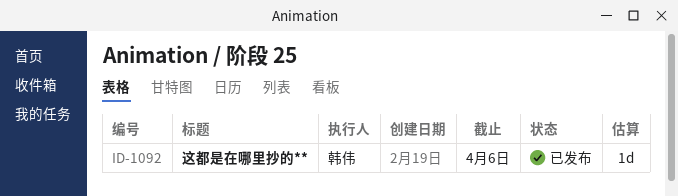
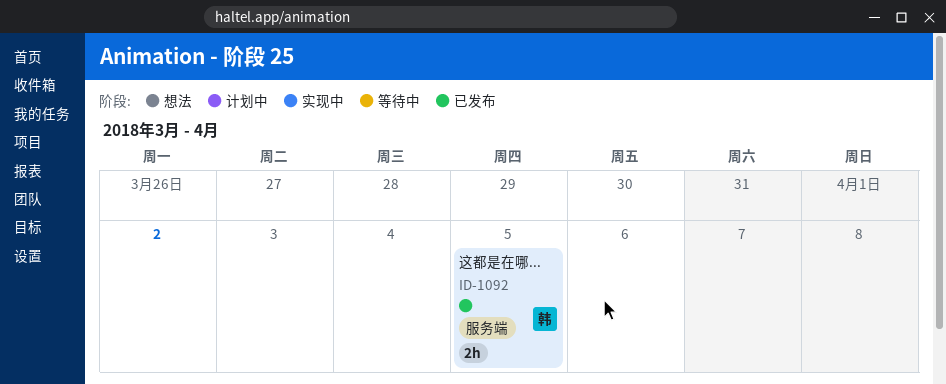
ID-1092, estimate: 1d -> 2h
ID-1092, due: Apr 6 -> Apr 5

